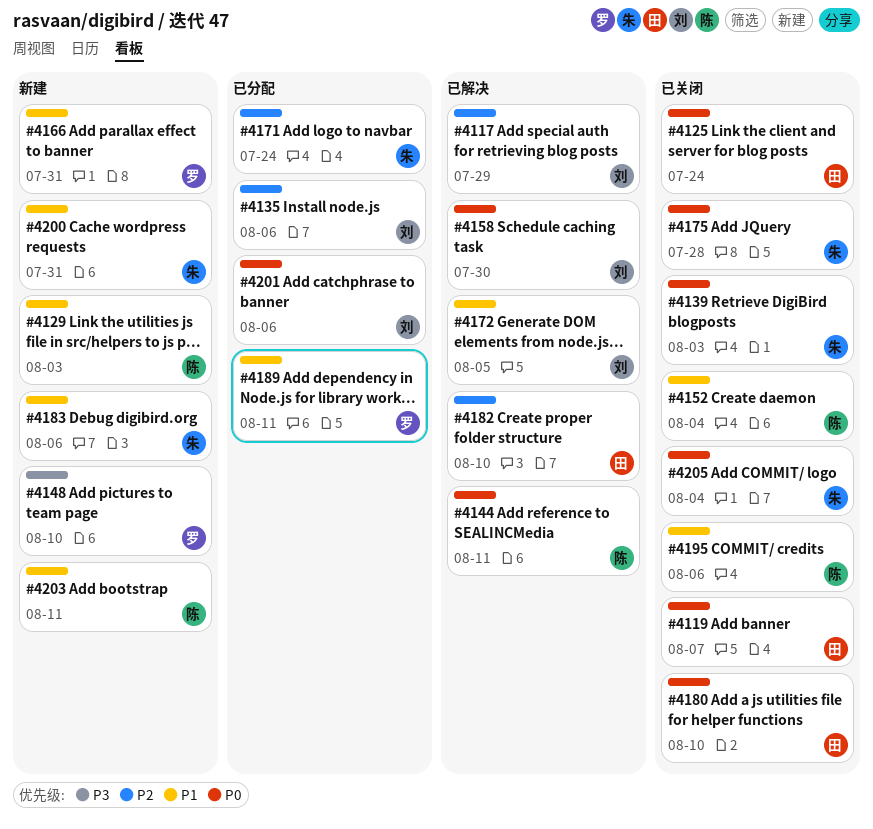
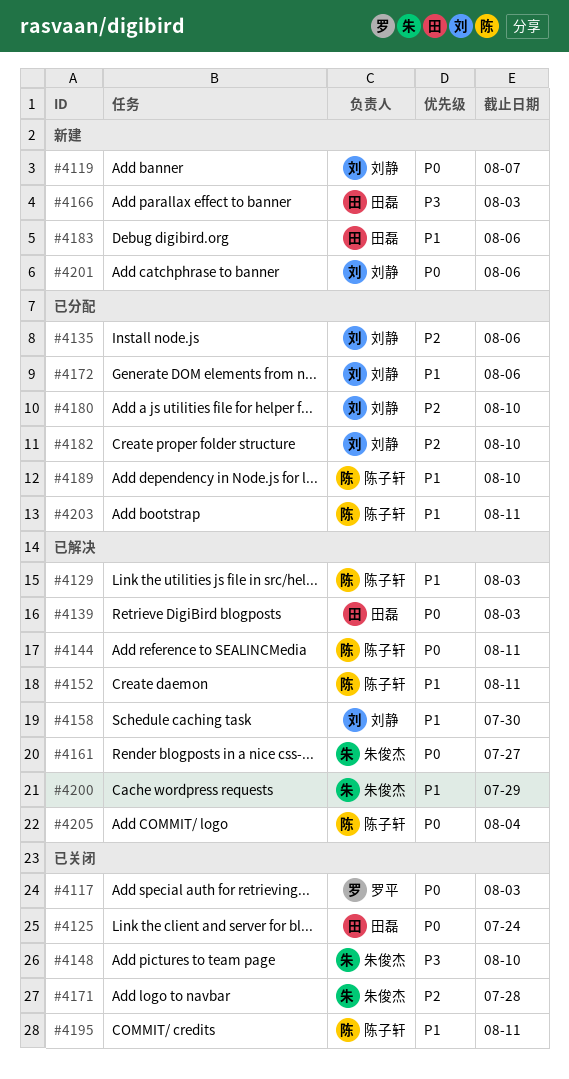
#4117, status: 已解决 -> 已关闭
#4117, owner: 刘静 -> 罗平
#4117, priority: P2 -> P0
#4117, due: Jul 29 -> Aug 3
#4119, status: 已关闭 -> 新建
#4119, owner: 田磊 -> 刘静
#4129, status: 新建 -> 已解决
#4139, status: 已关闭 -> 已解决
#4139, owner: 朱俊杰 -> 田磊
#4148, status: 新建 -> 已关闭
#4148, owner: 罗平 -> 朱俊杰
#4152, status: 已关闭 -> 已解决
#4152, due: Aug 4 -> Aug 11
#4158, priority: P0 -> P1
#4161: none -> present
#4166, owner: 罗平 -> 田磊
#4166, priority: P1 -> P3
#4166, due: Jul 31 -> Aug 3
#4171, status: 已分配 -> 已关闭
#4171, due: Jul 24 -> Jul 28
#4172, status: 已解决 -> 已分配
#4172, due: Aug 5 -> Aug 6
#4175: present -> none
#4180, status: 已关闭 -> 已分配
#4180, owner: 田磊 -> 刘静
#4180, priority: P0 -> P2
#4182, status: 已解决 -> 已分配
#4182, owner: 田磊 -> 刘静
#4183, owner: 朱俊杰 -> 田磊
#4189, owner: 罗平 -> 陈子轩
#4189, due: Aug 11 -> Aug 10
#4195, due: Aug 6 -> Aug 11
#4200, status: 新建 -> 已解决
#4200, due: Jul 31 -> Jul 29
#4201, status: 已分配 -> 新建
#4203, status: 新建 -> 已分配
#4205, status: 已关闭 -> 已解决
#4205, owner: 朱俊杰 -> 陈子轩

